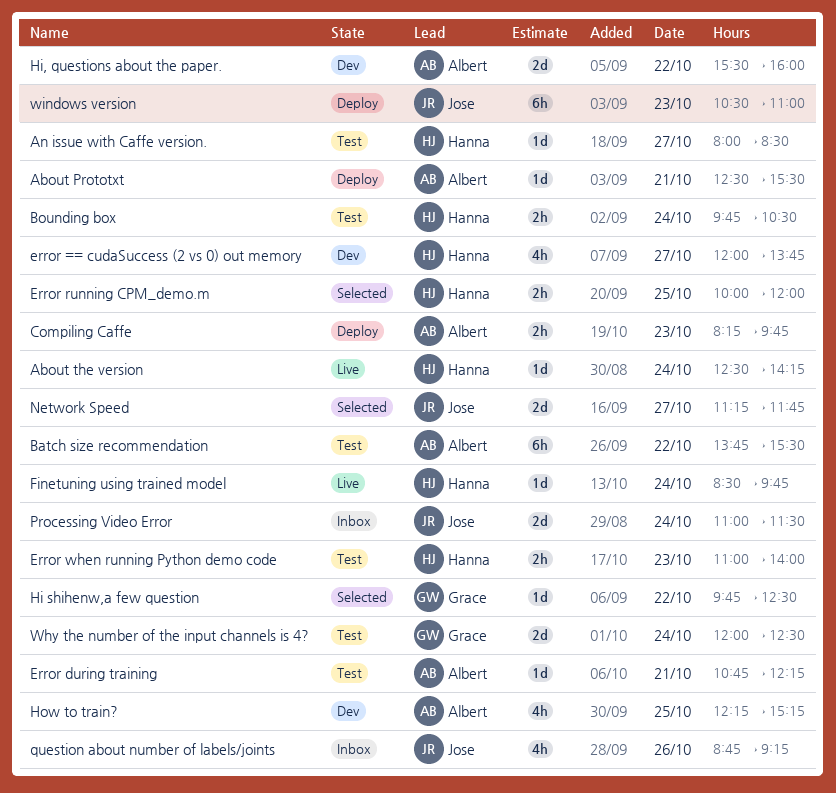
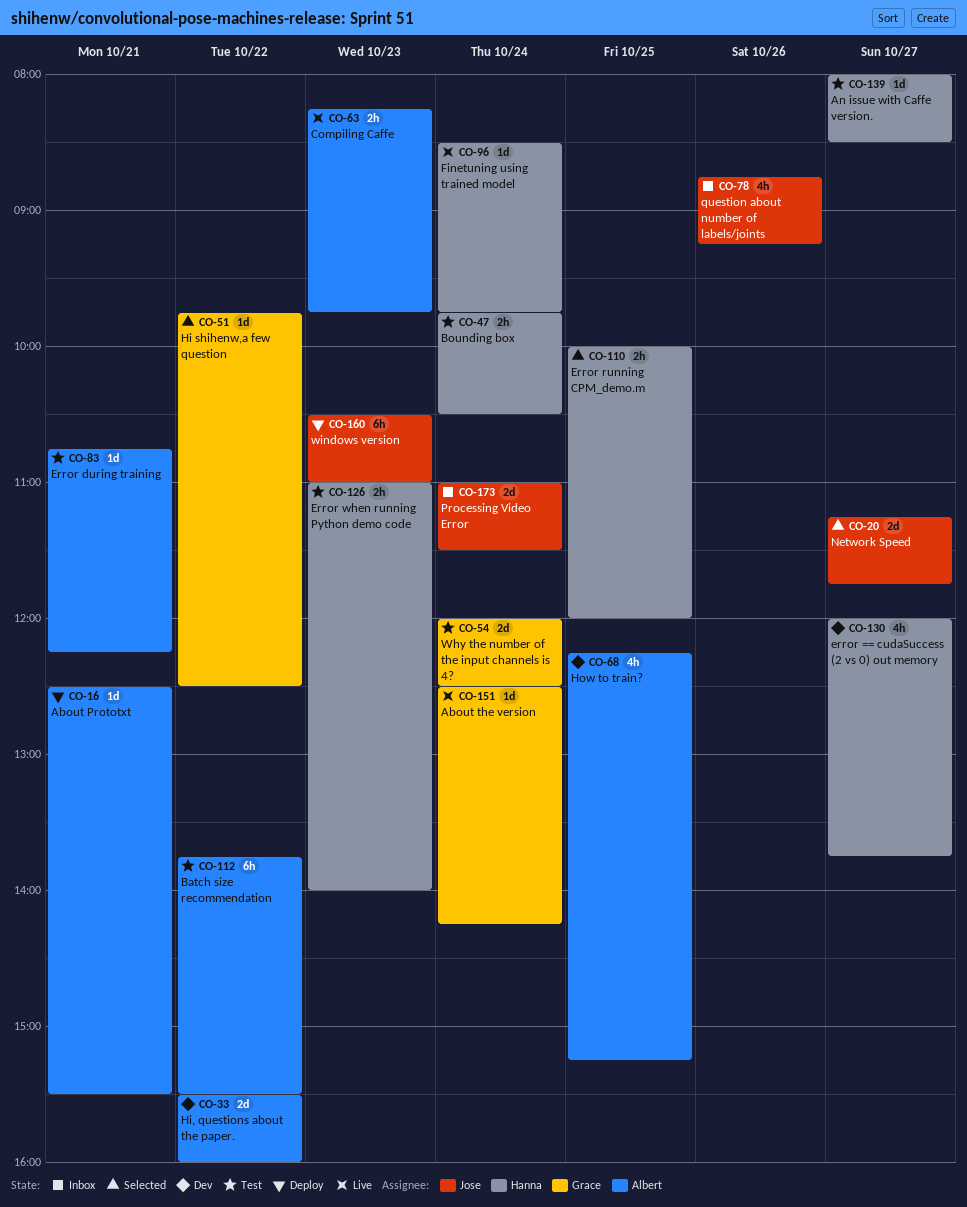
About the version, owner: Hanna -> Grace
Compiling Caffe, status: Deploy -> Live

